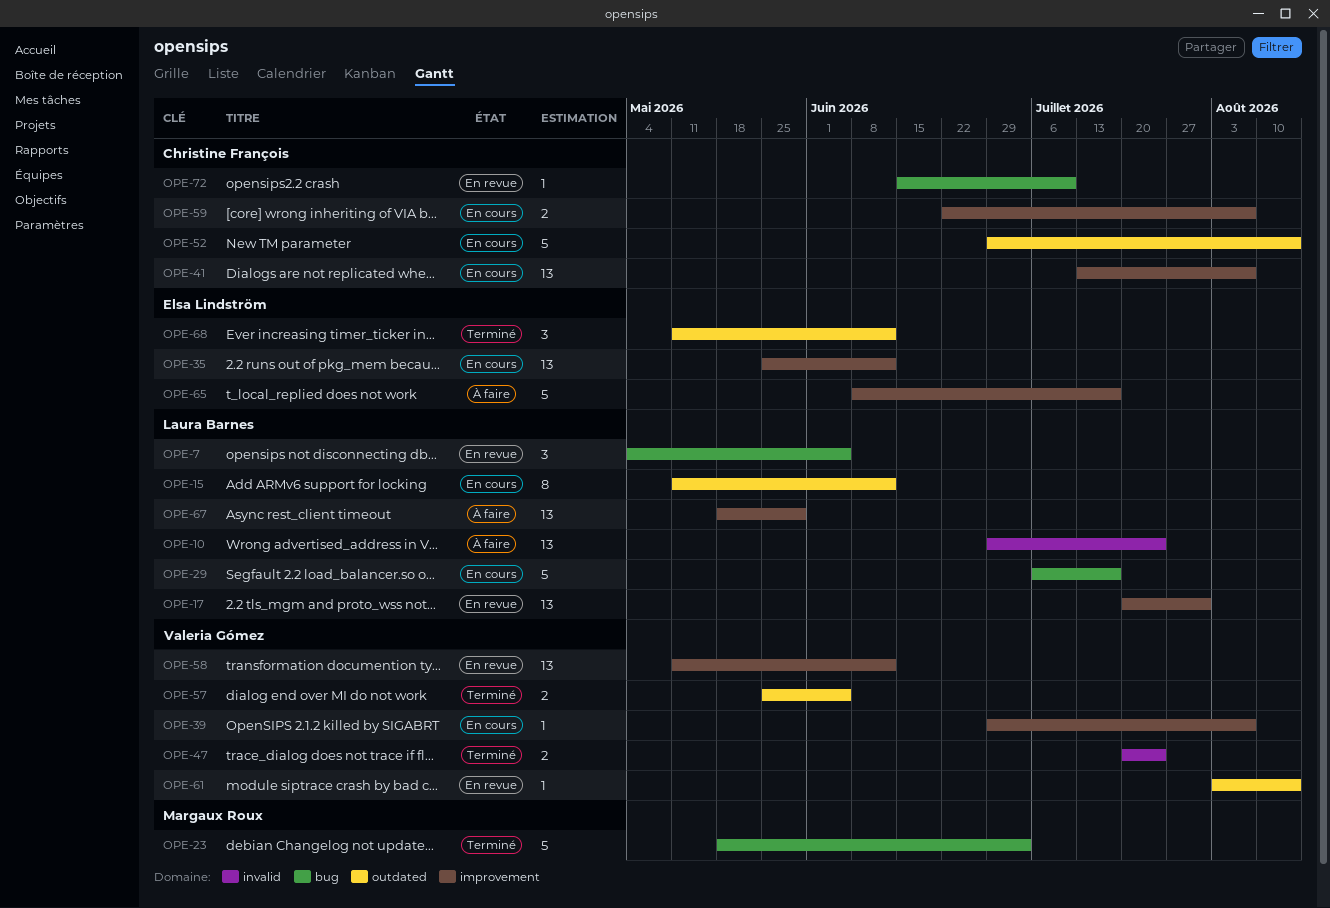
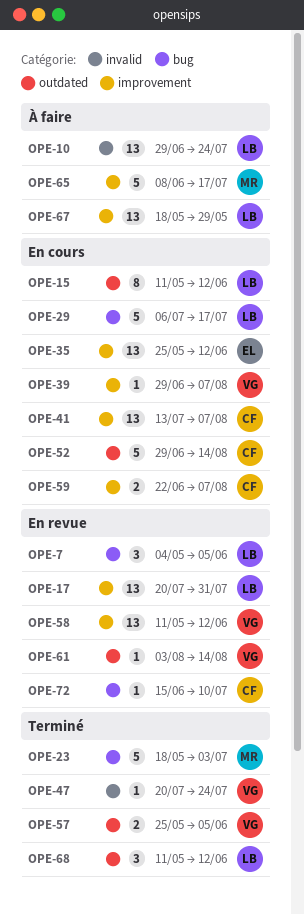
OPE-47, estimate: 2 -> 1
OPE-65, owner: Elsa Lindström -> Margaux Roux
OPE-68, owner: Elsa Lindström -> Laura Barnes

